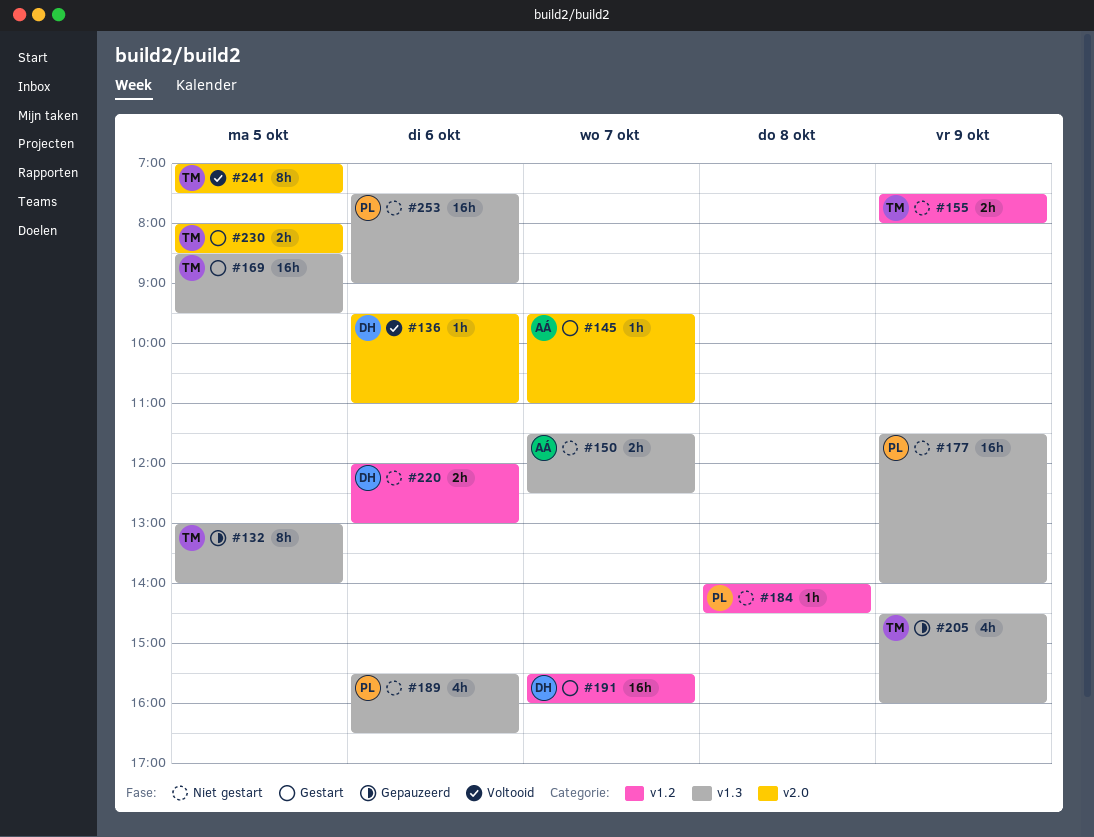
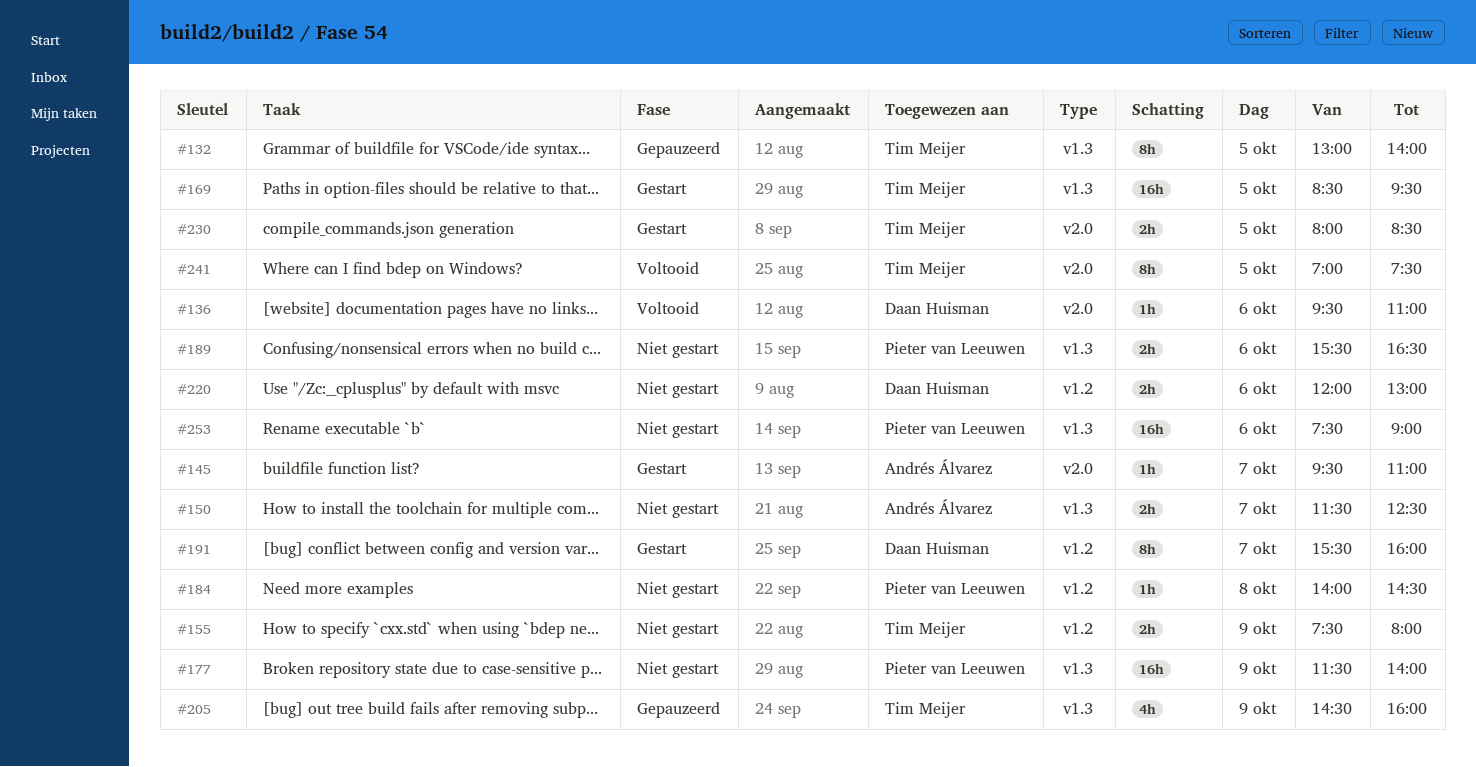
#189, estimate: 4h -> 2h
#191, estimate: 16h -> 8h

